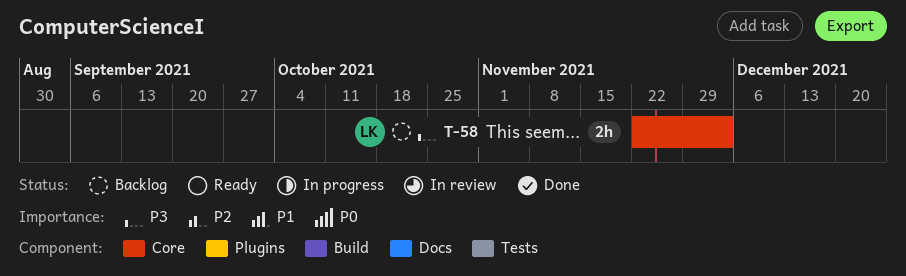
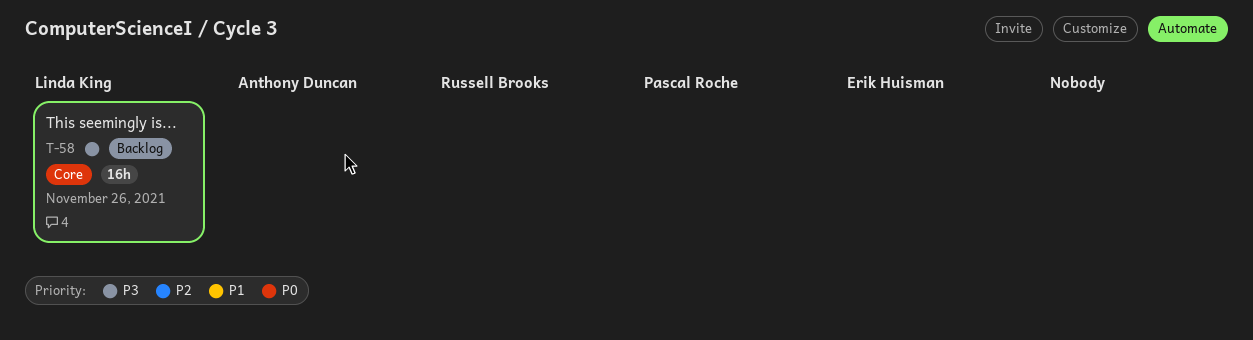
T-58, estimate: 2h -> 16h
T-58, due: Dec 3 -> Nov 26

